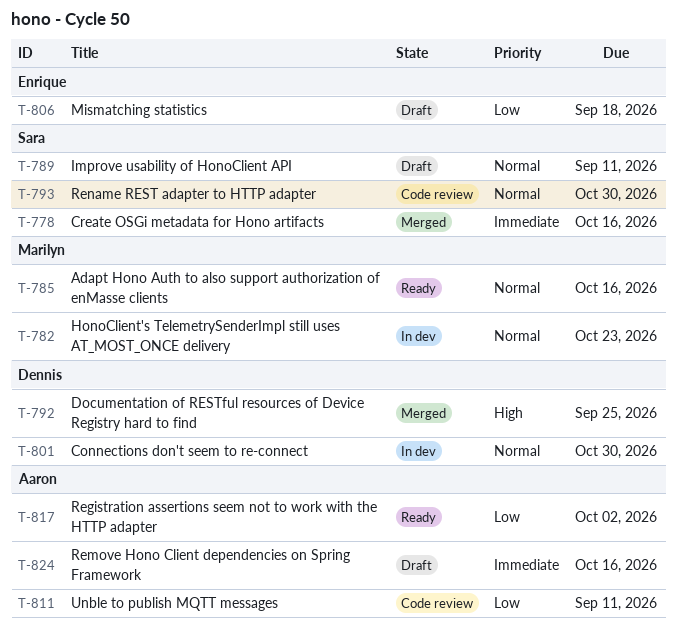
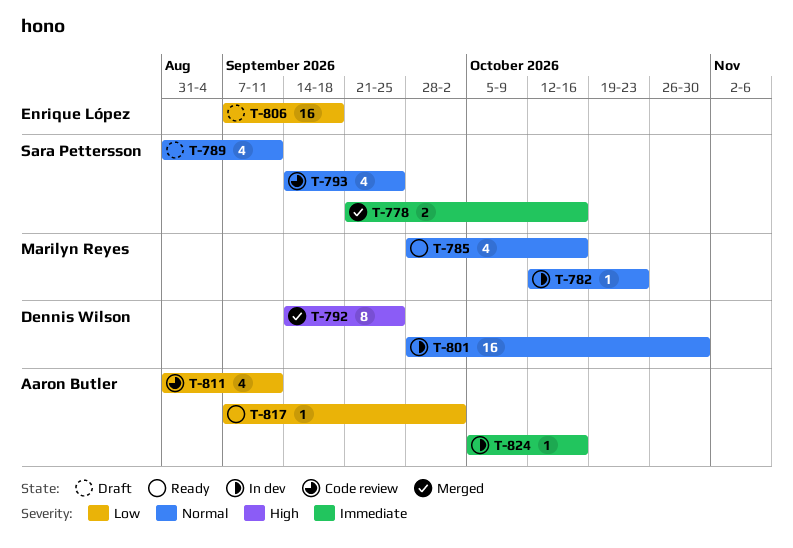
T-793, due: Oct 30 -> Sep 25
T-824, status: Draft -> In dev

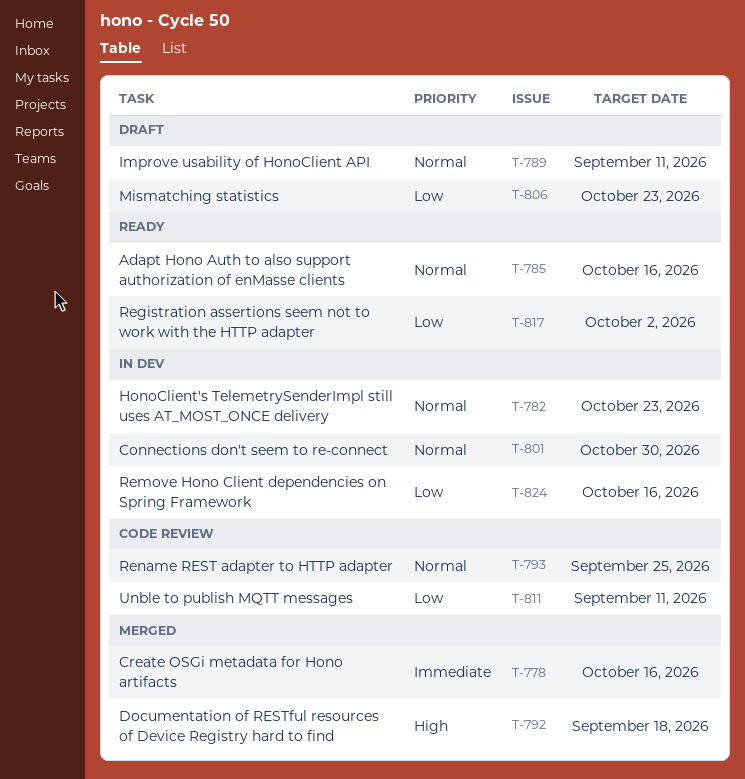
T-792, due: Sep 25 -> Sep 18
T-806, due: Sep 18 -> Oct 23
T-824, priority: Immediate -> Low

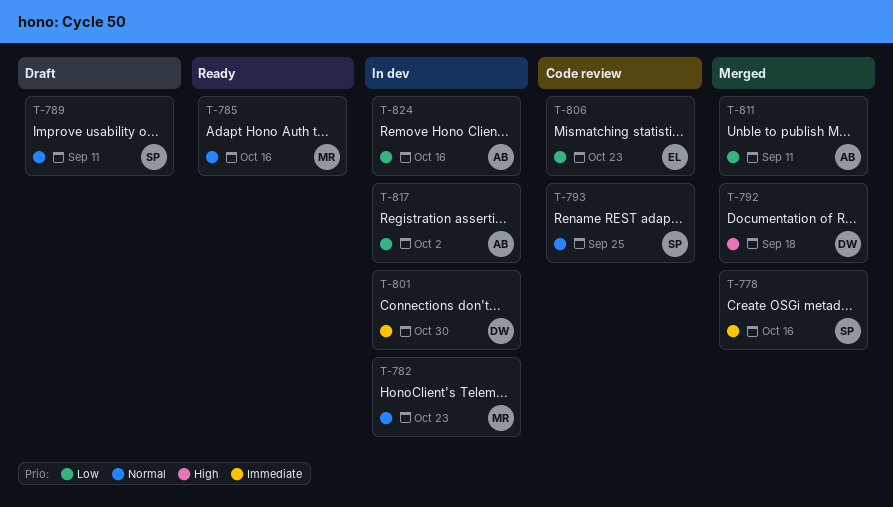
T-801, priority: Normal -> Immediate
T-806, status: Draft -> Code review
T-811, status: Code review -> Merged
T-817, status: Ready -> In dev

